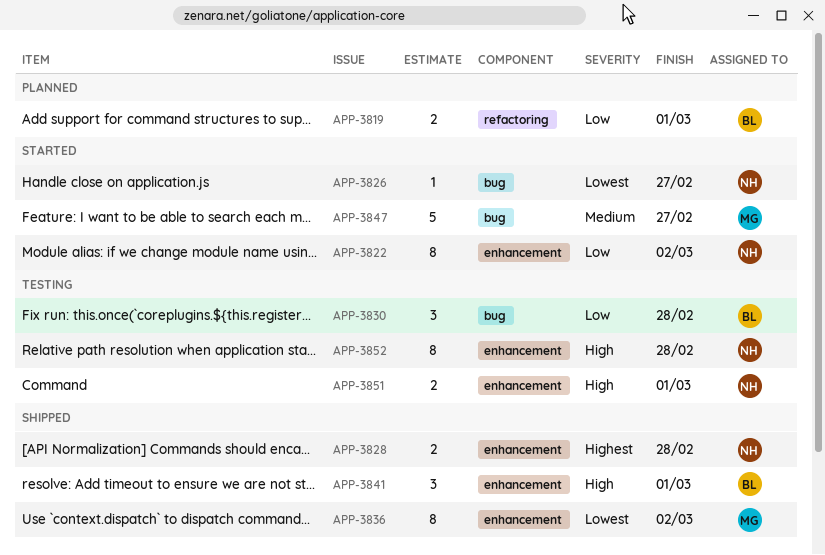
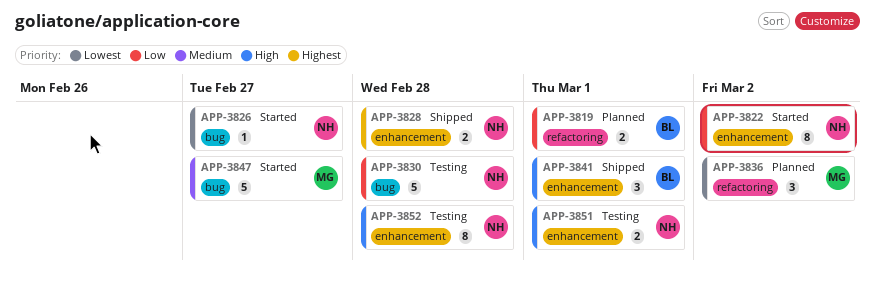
APP-3830, owner: BL -> NH
APP-3830, estimate: 3 -> 5
APP-3836, status: Shipped -> Planned
APP-3836, label: enhancement -> refactoring
APP-3836, estimate: 8 -> 3

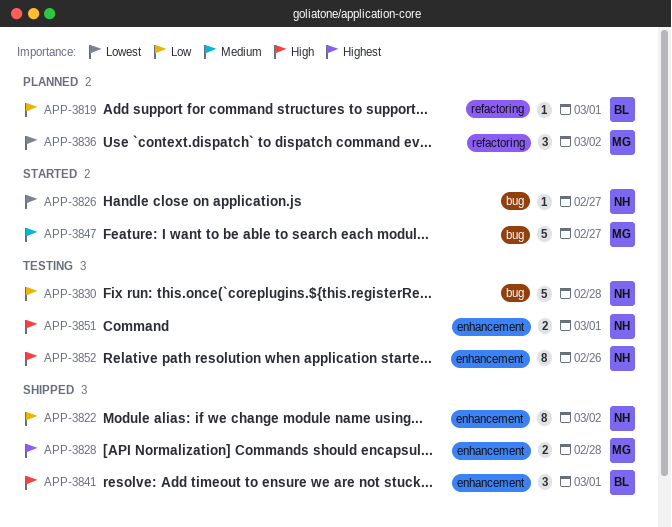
APP-3819, estimate: 2 -> 1
APP-3822, status: Started -> Shipped
APP-3828, owner: NH -> MG
APP-3852, due: Feb 28 -> Feb 26

